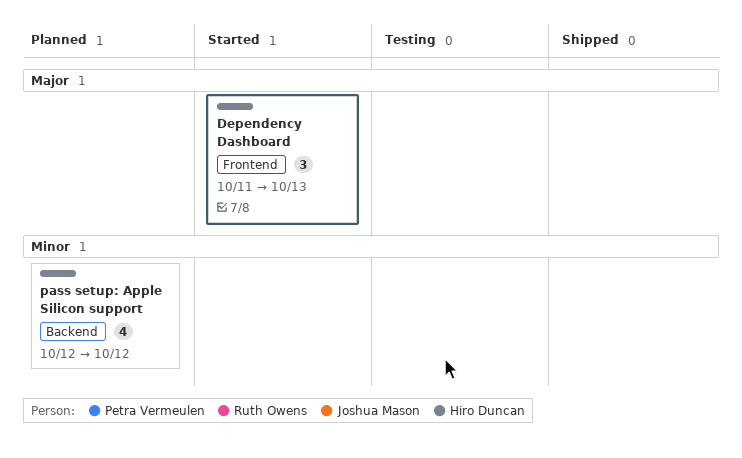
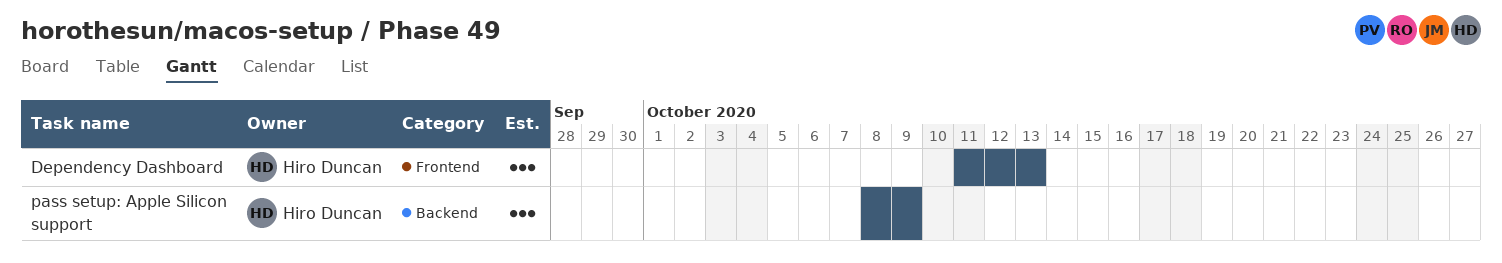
pass setup: Apple Silicon support, estimate: 4 -> 3
pass setup: Apple Silicon support, start: Oct 12 -> Oct 8
pass setup: Apple Silicon support, due: Oct 12 -> Oct 9

